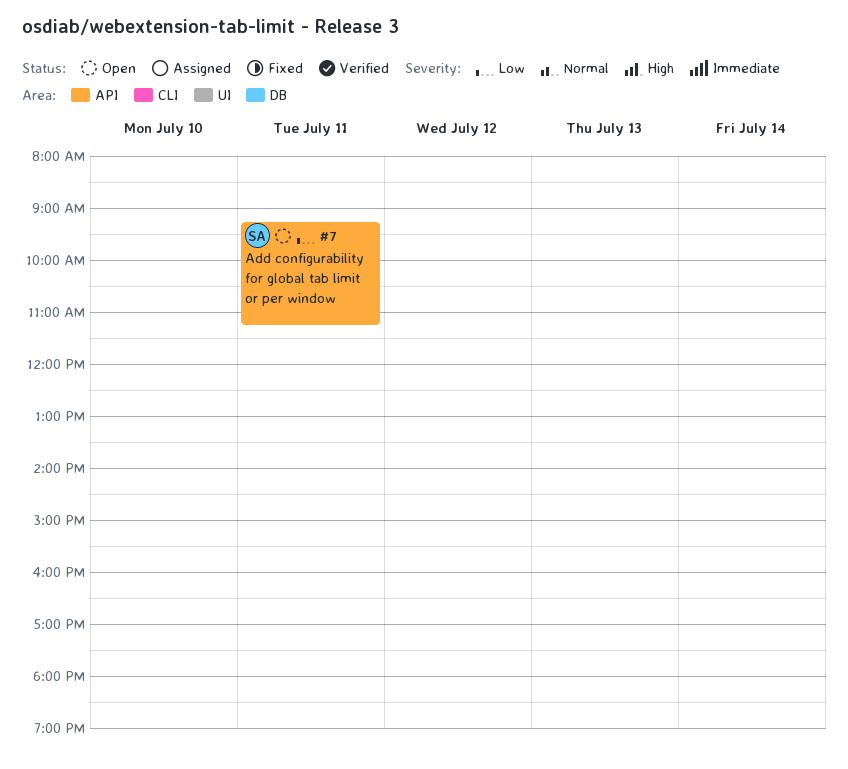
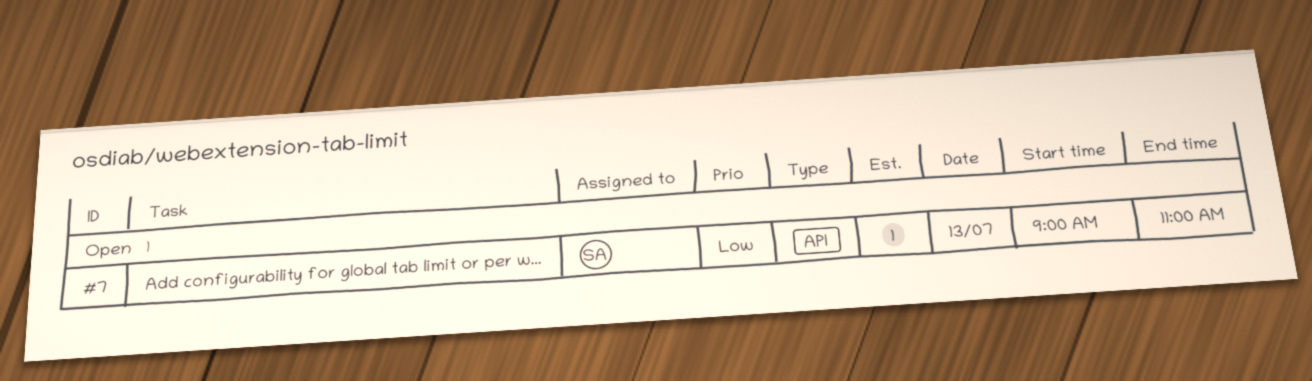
#7, day: Jul 11 -> Jul 13
#7, begins: 09:15 -> 09:00
#7, ends: 11:15 -> 11:00

